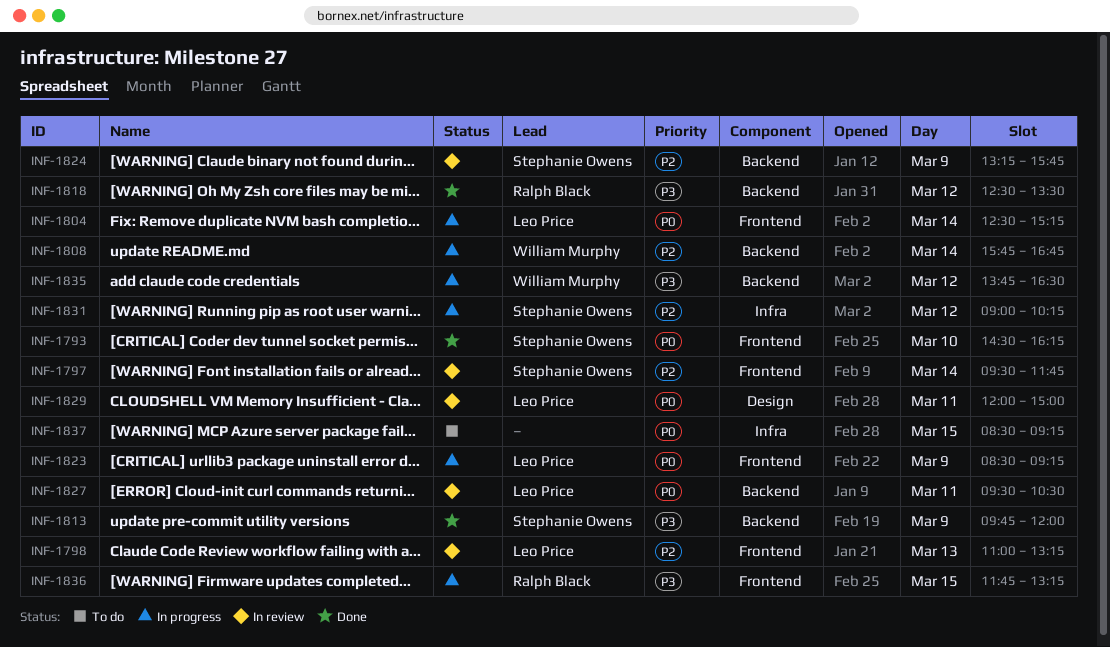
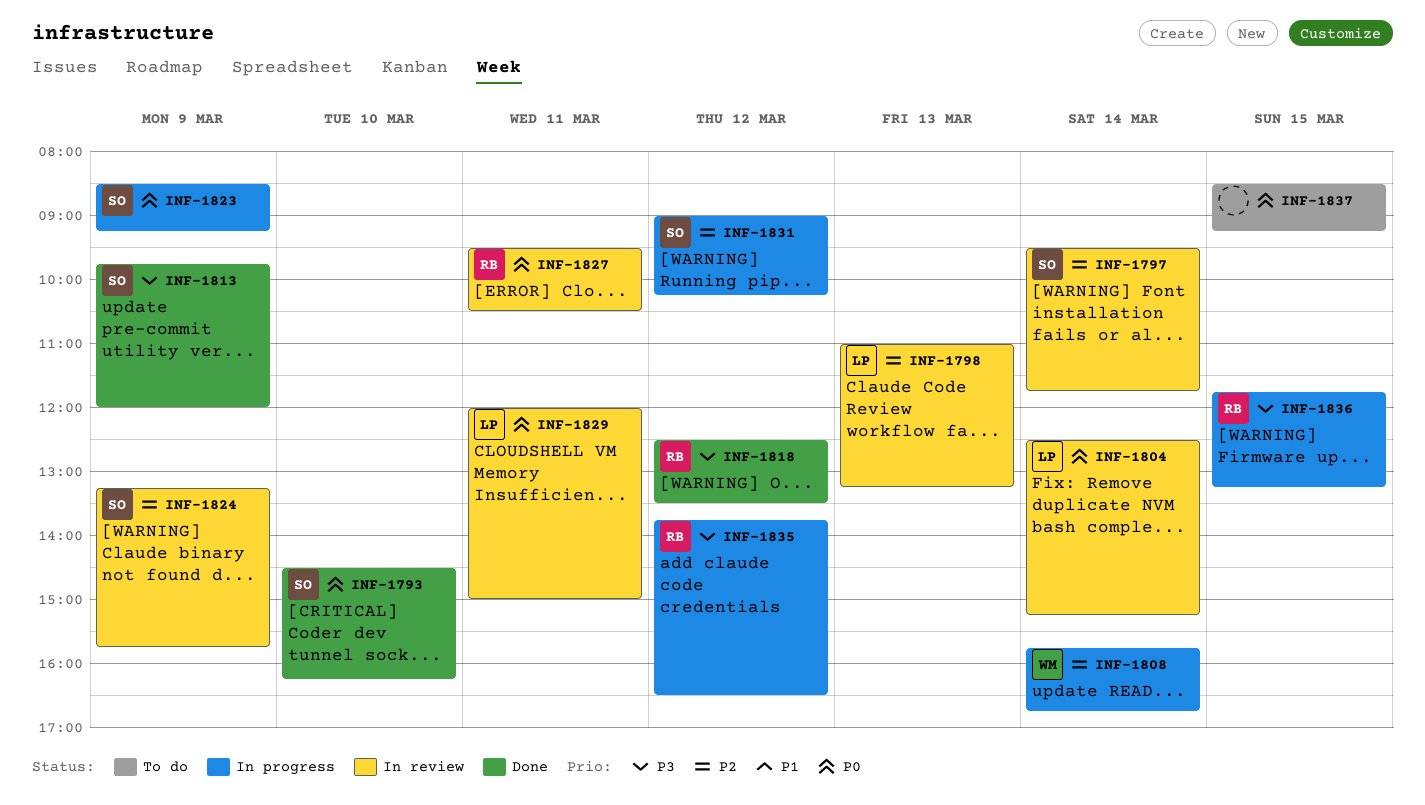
INF-1804, status: In progress -> In review
INF-1823, owner: Leo Price -> Stephanie Owens
INF-1827, owner: Leo Price -> Ralph Black
INF-1835, owner: William Murphy -> Ralph Black

